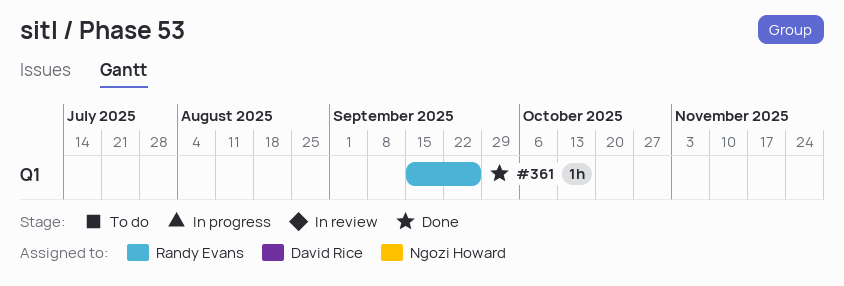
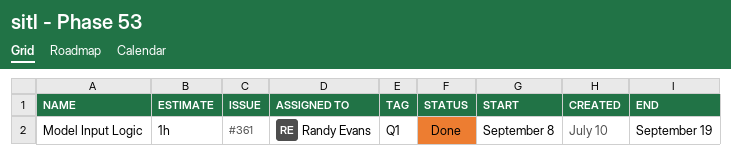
#361, start: Sep 15 -> Sep 8
#361, due: Sep 26 -> Sep 19

